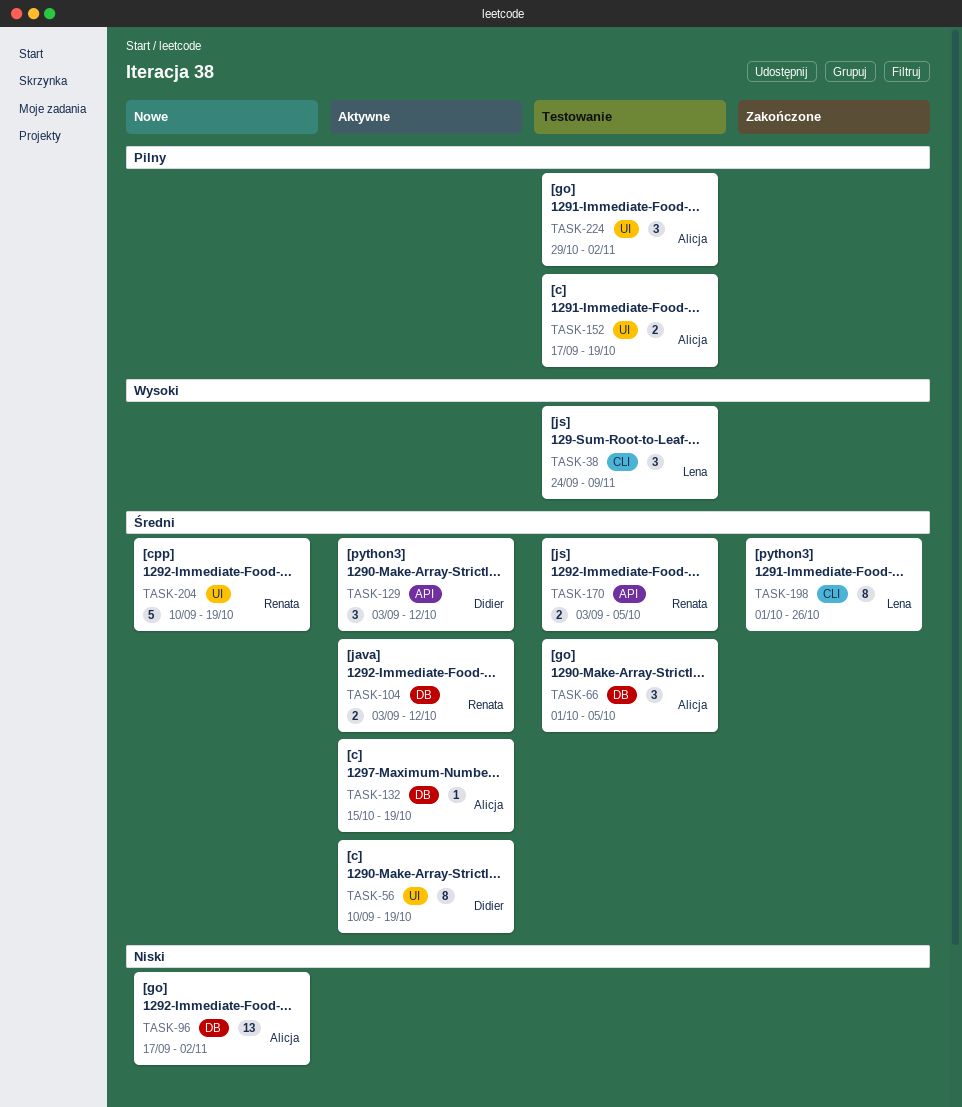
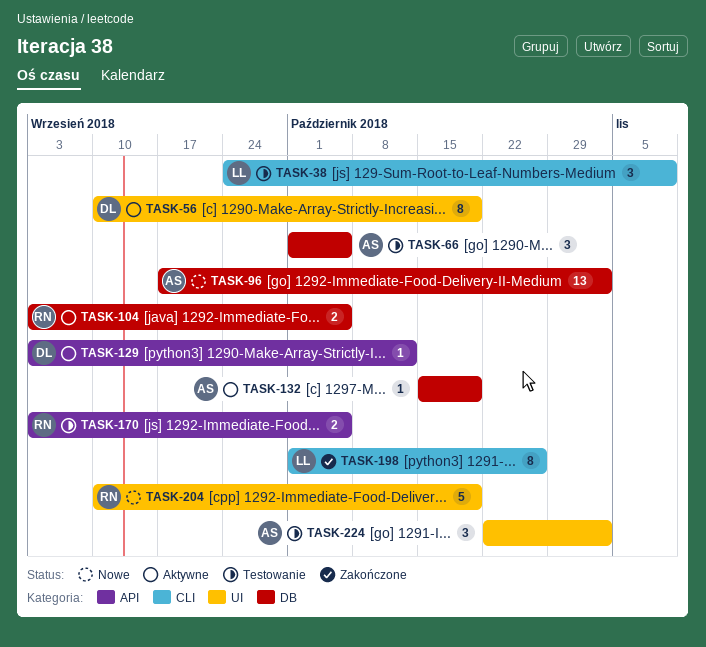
TASK-104, due: Oct 12 -> Oct 5
TASK-129, estimate: 3 -> 1
TASK-152: present -> none
TASK-224, start: Oct 29 -> Oct 22

